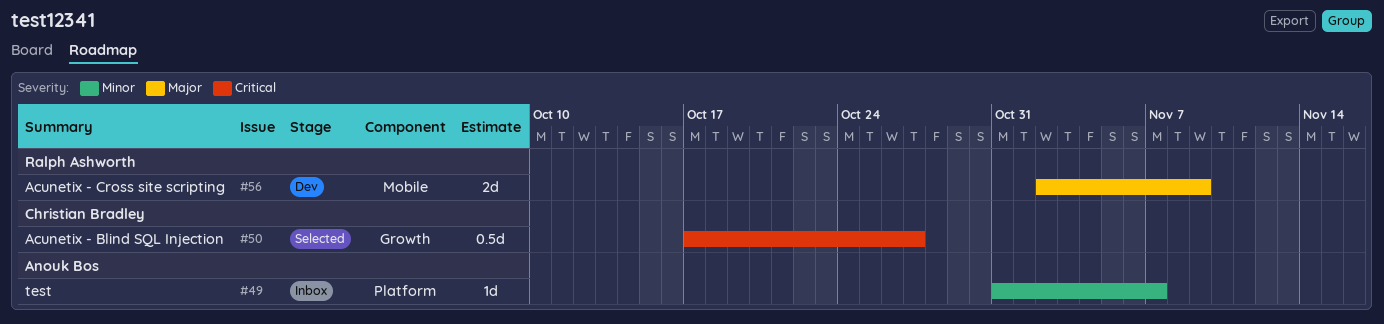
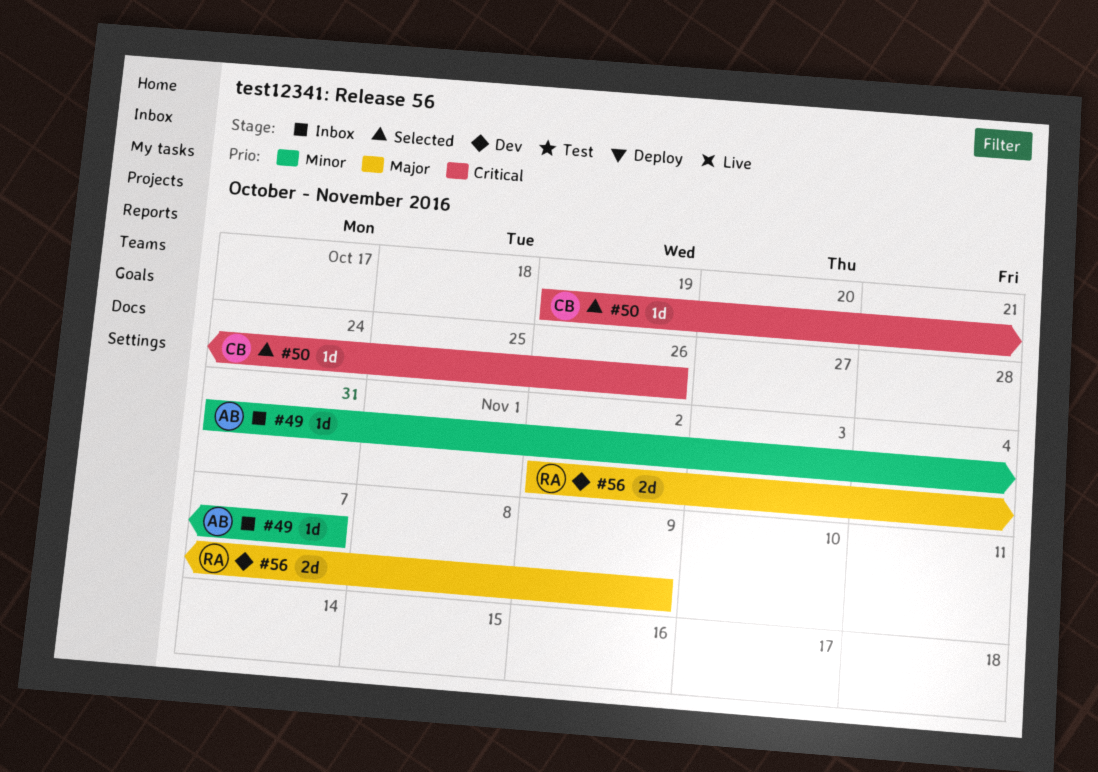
#50, estimate: 0.5d -> 1d
#50, start: Oct 17 -> Oct 19
#50, due: Oct 27 -> Oct 26

